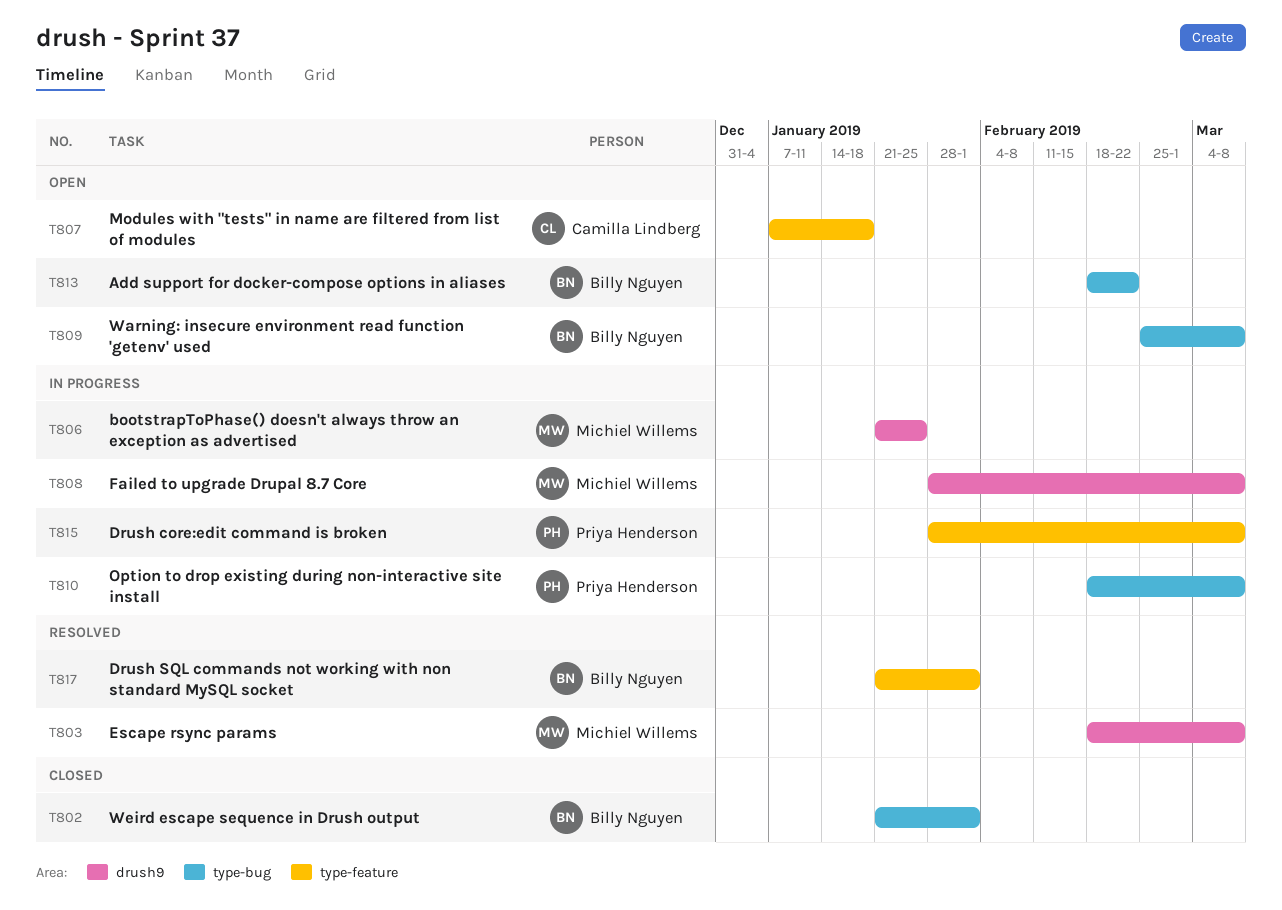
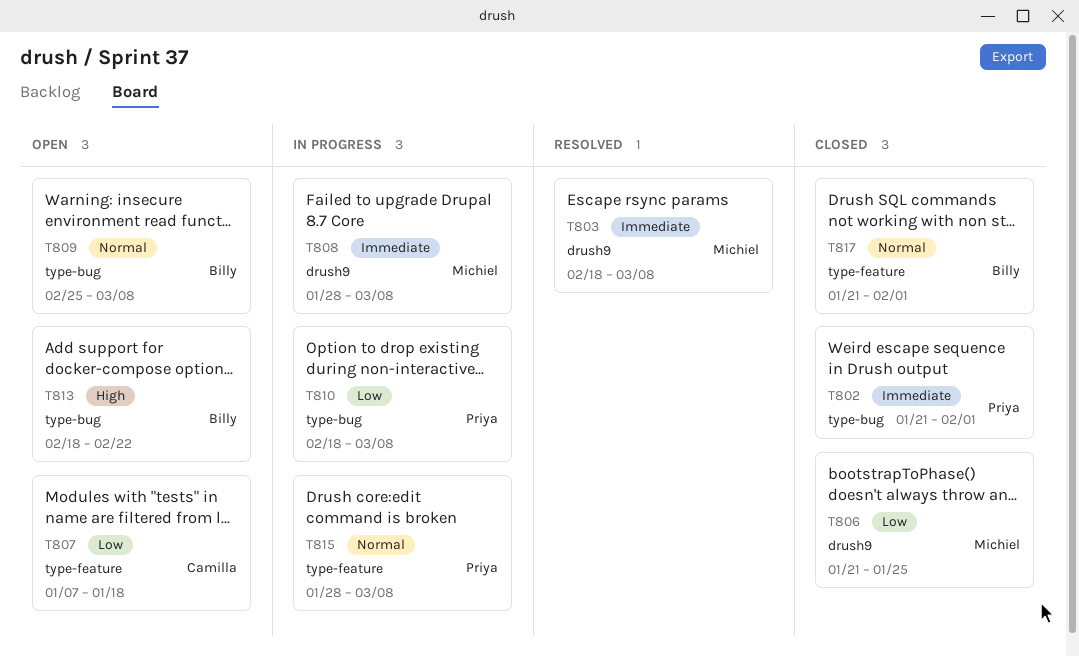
T802, owner: Billy Nguyen -> Priya Henderson
T806, status: In progress -> Closed
T817, status: Resolved -> Closed

